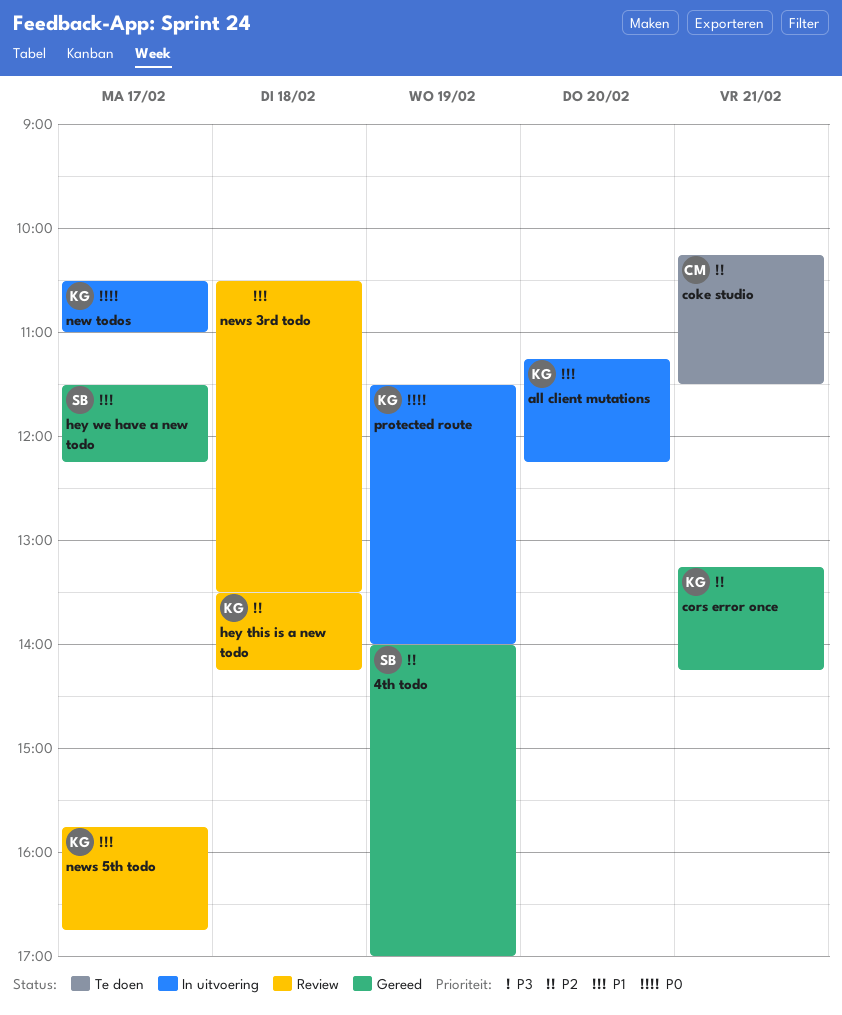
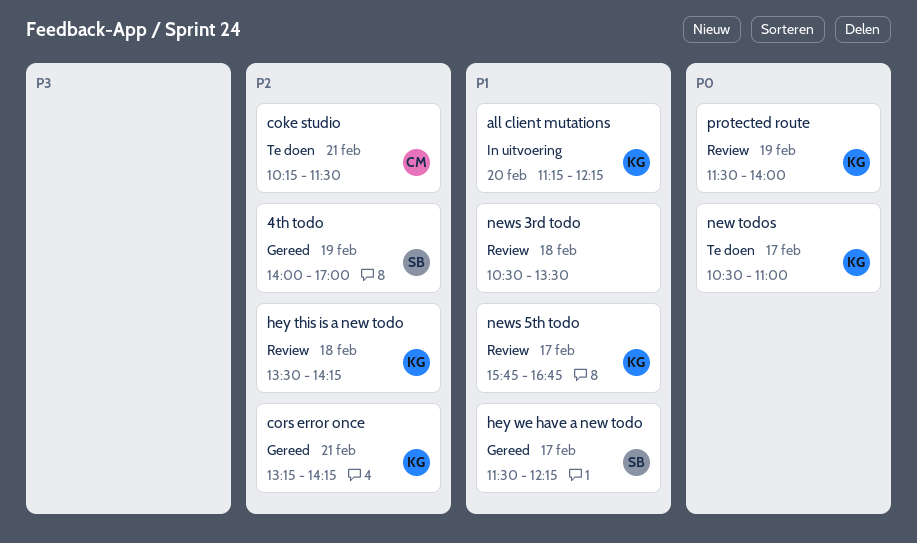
new todos, status: In uitvoering -> Te doen
protected route, status: In uitvoering -> Review

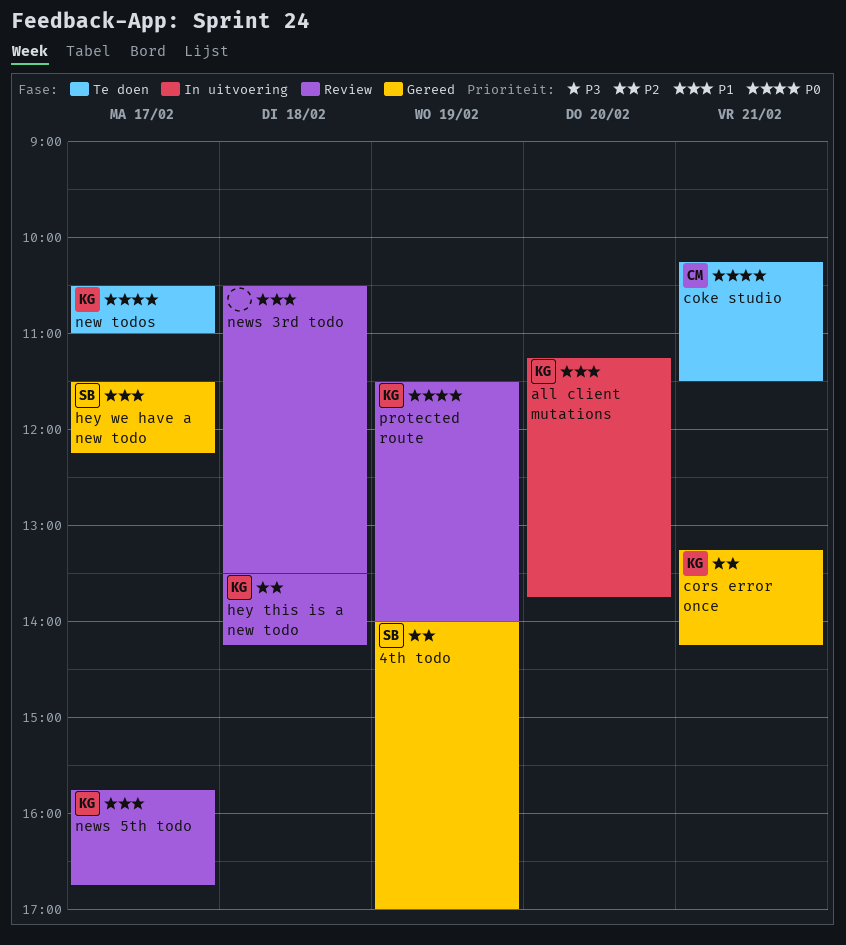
all client mutations, ends: 12:15 -> 13:45
coke studio, priority: P2 -> P0

